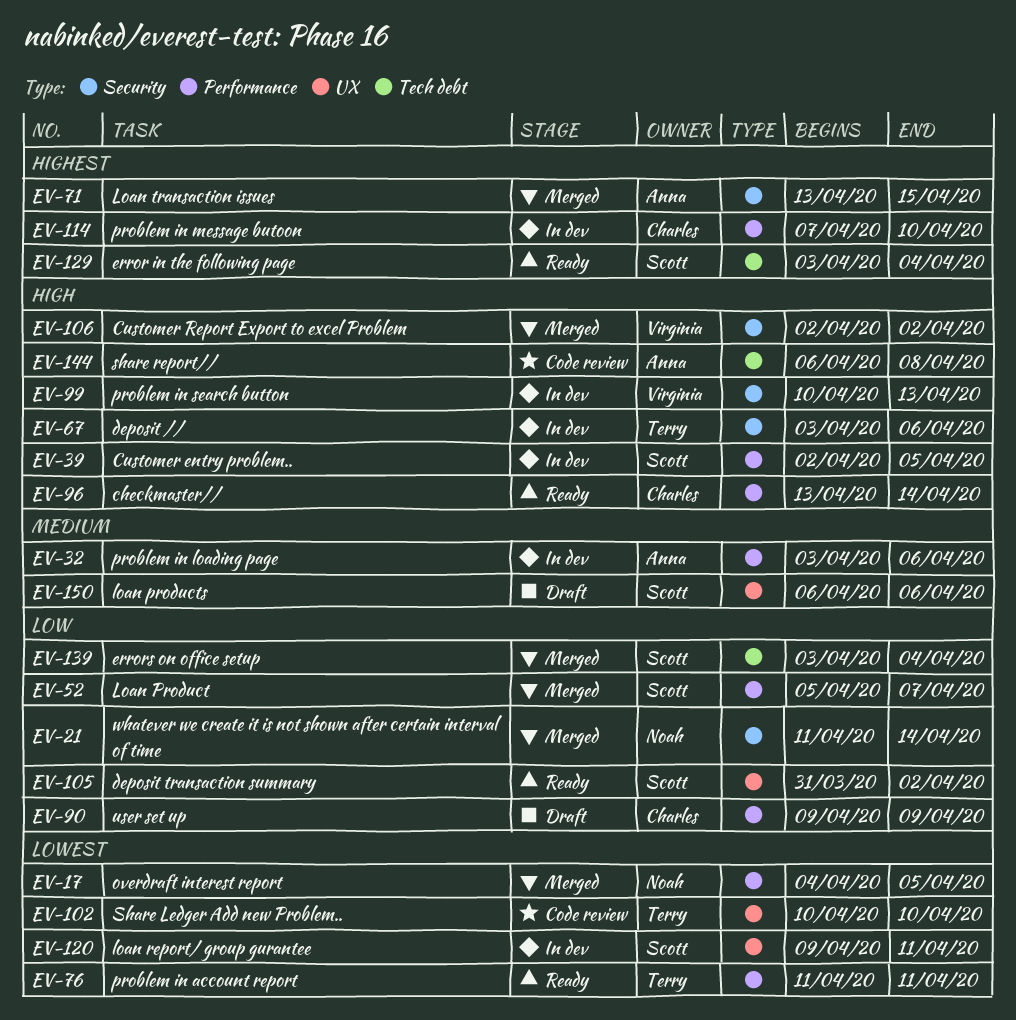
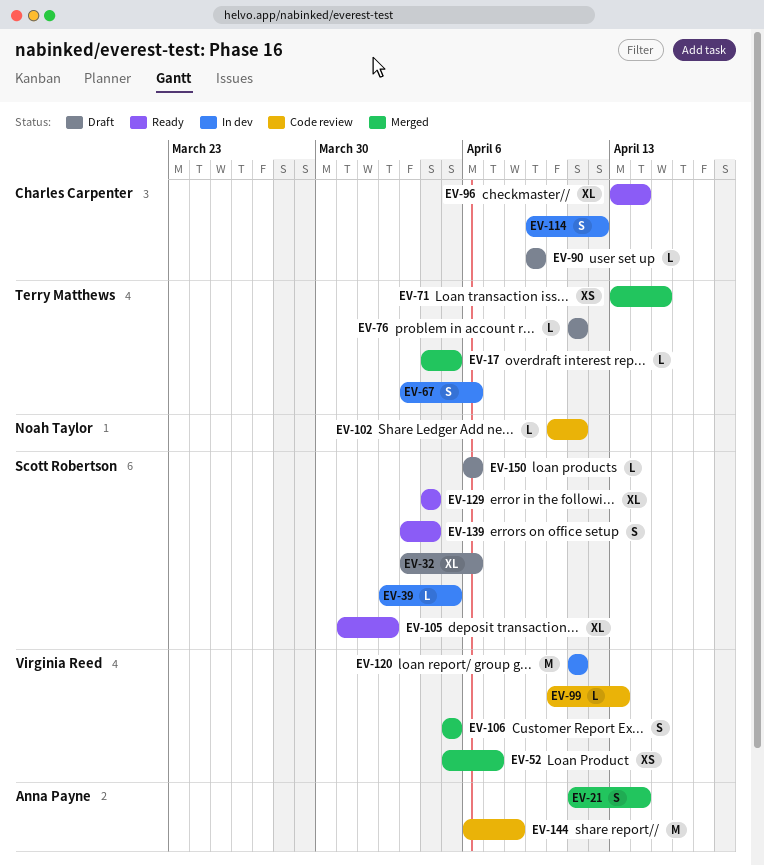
EV-17, owner: Noah Taylor -> Terry Matthews
EV-21, owner: Noah Taylor -> Anna Payne
EV-32, status: In dev -> Draft
EV-32, owner: Anna Payne -> Scott Robertson
EV-52, owner: Scott Robertson -> Virginia Reed
EV-71, owner: Anna Payne -> Terry Matthews
EV-76, status: Ready -> Draft
EV-99, status: In dev -> Code review
EV-102, owner: Terry Matthews -> Noah Taylor
EV-102, due: Apr 10 -> Apr 11
EV-106, start: Apr 2 -> Apr 5
EV-106, due: Apr 2 -> Apr 5
EV-114, start: Apr 7 -> Apr 9
EV-114, due: Apr 10 -> Apr 12
EV-120, owner: Scott Robertson -> Virginia Reed
EV-120, start: Apr 9 -> Apr 11
EV-129, start: Apr 3 -> Apr 4
EV-139, status: Merged -> Ready

